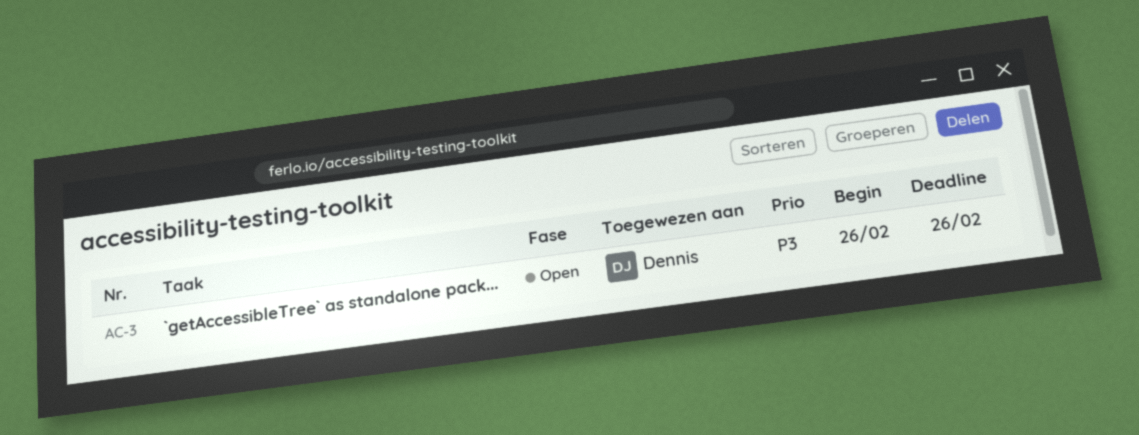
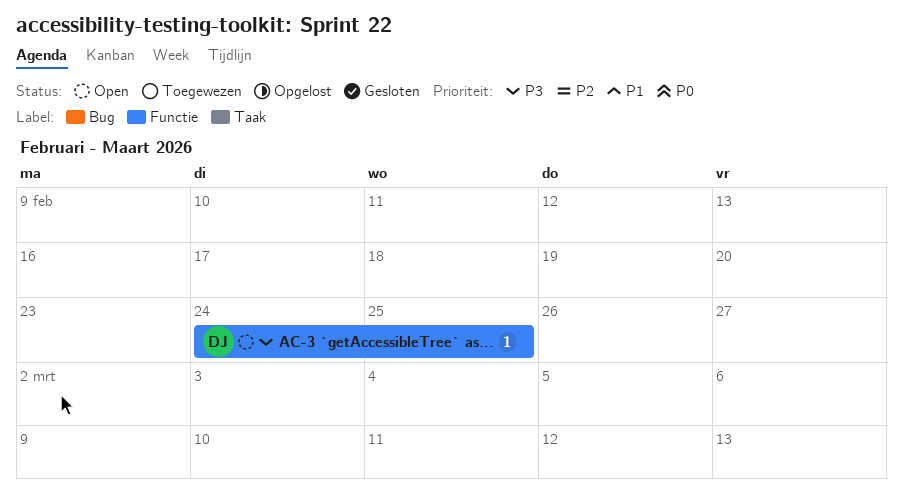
AC-3, start: Feb 26 -> Feb 24
AC-3, due: Feb 26 -> Feb 25

